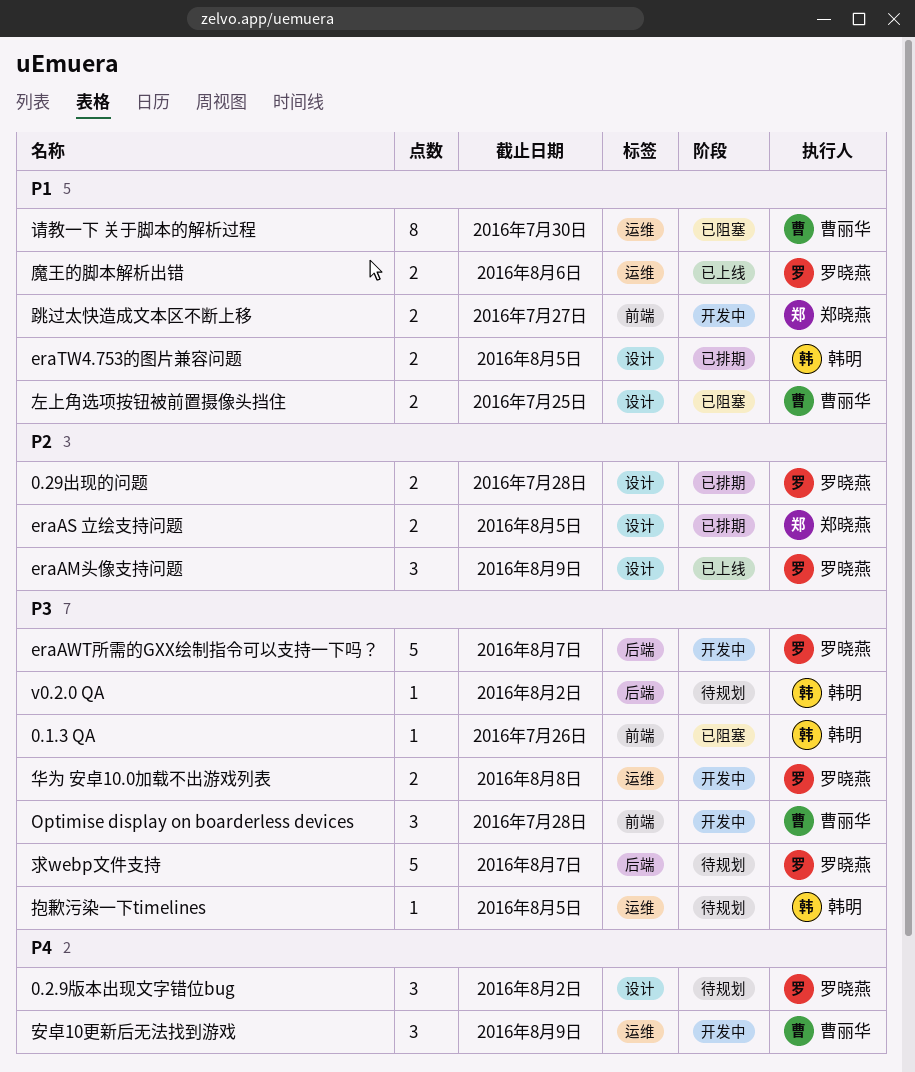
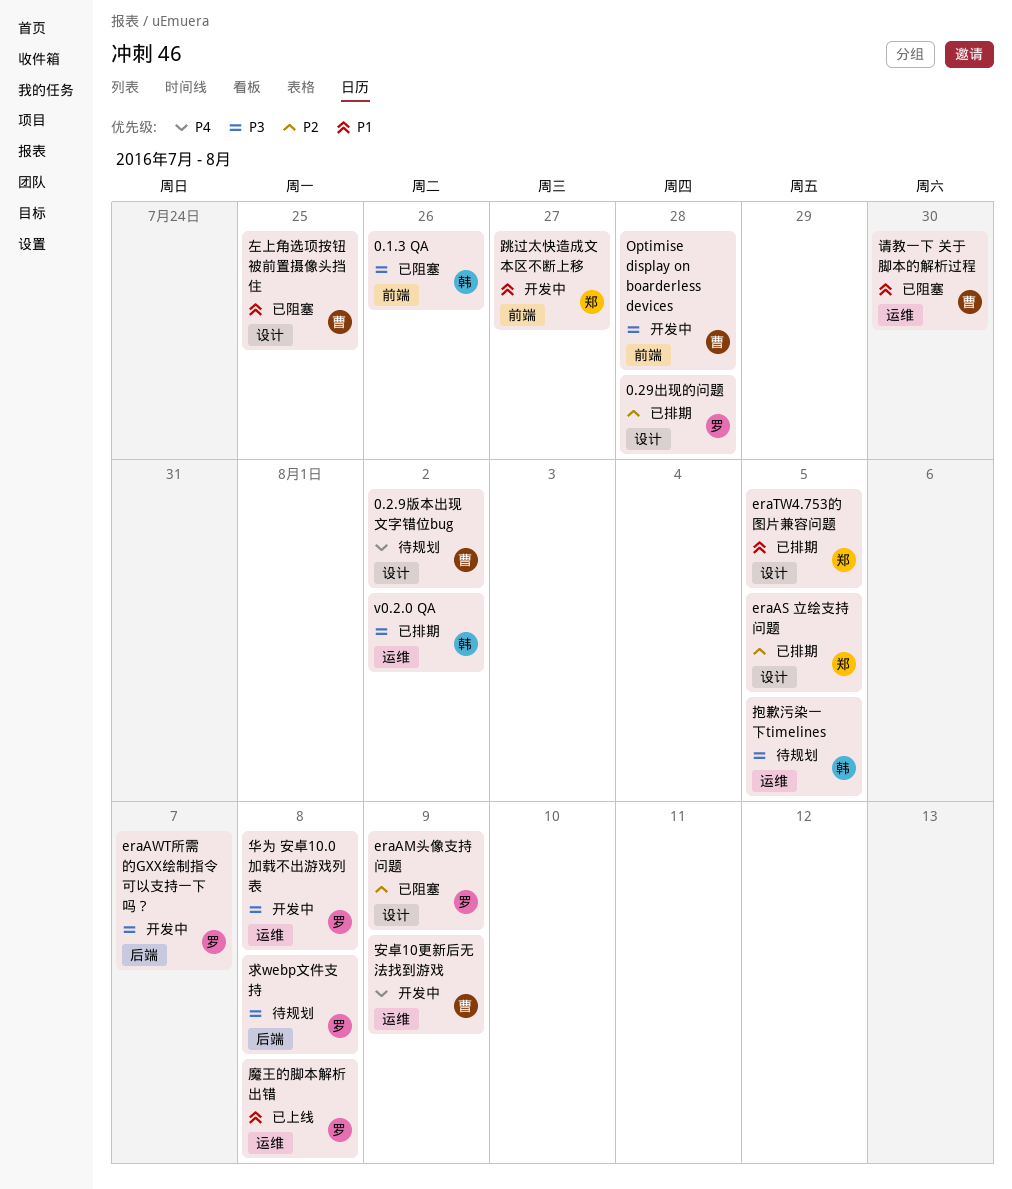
0.2.9版本出现文字错位bug, owner: 罗晓燕 -> 曹丽华
eraAM头像支持问题, status: 已上线 -> 已阻塞
eraTW4.753的图片兼容问题, owner: 韩明 -> 郑晓燕
v0.2.0 QA, status: 待规划 -> 已排期
v0.2.0 QA, label: 后端 -> 运维
求webp文件支持, due: Aug 7 -> Aug 8
魔王的脚本解析出错, due: Aug 6 -> Aug 8

